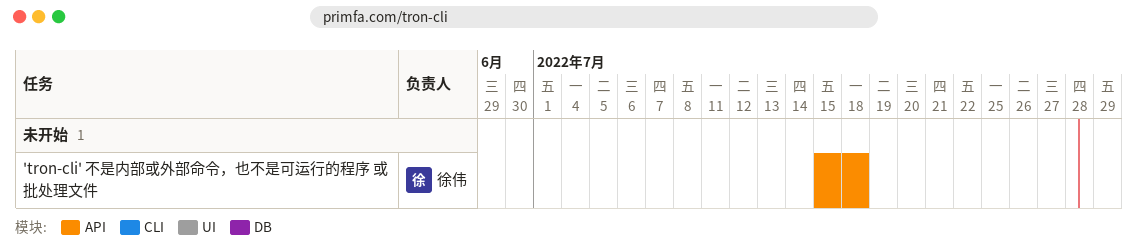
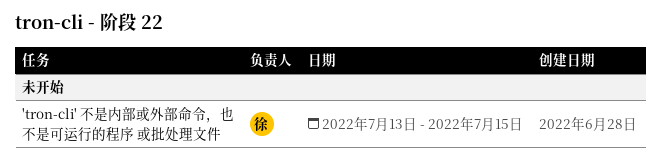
'tron-cli' 不是内部或外部命令，也不是可运行的程序 或批处理文件, start: Jul 15 -> Jul 13
'tron-cli' 不是内部或外部命令，也不是可运行的程序 或批处理文件, due: Jul 18 -> Jul 15

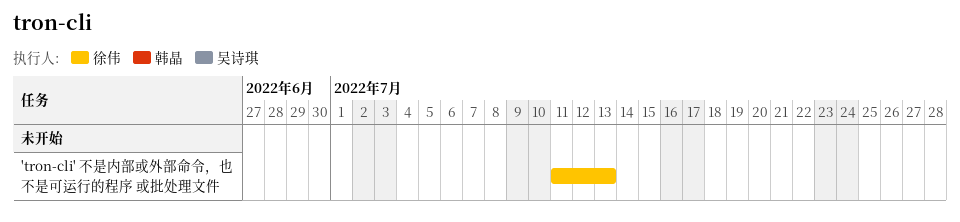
'tron-cli' 不是内部或外部命令，也不是可运行的程序 或批处理文件, start: Jul 13 -> Jul 11
'tron-cli' 不是内部或外部命令，也不是可运行的程序 或批处理文件, due: Jul 15 -> Jul 13

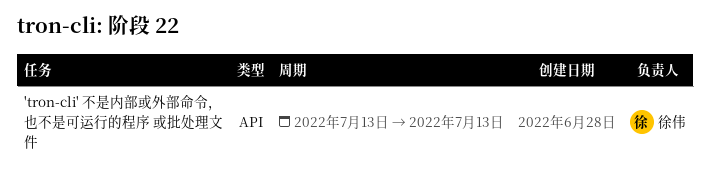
'tron-cli' 不是内部或外部命令，也不是可运行的程序 或批处理文件, start: Jul 11 -> Jul 13

